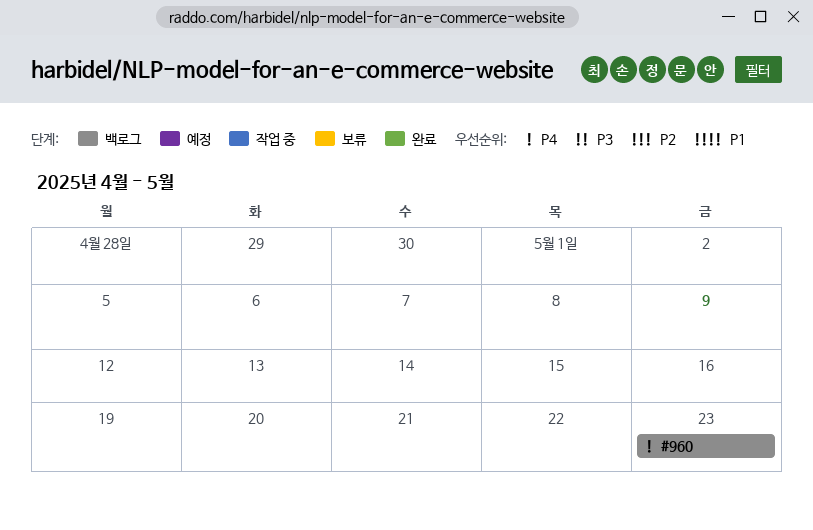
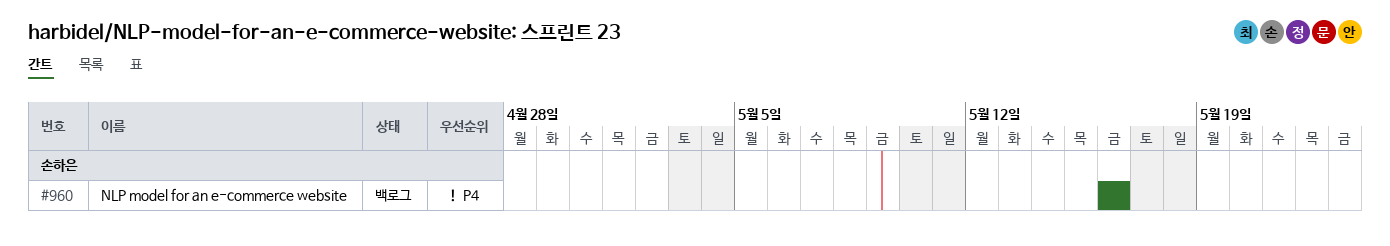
#960, start: May 23 -> May 16
#960, due: May 23 -> May 16

